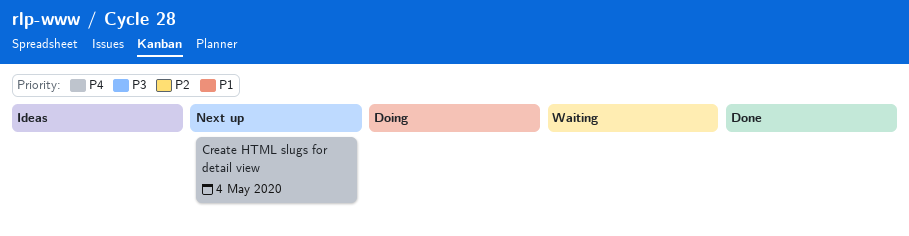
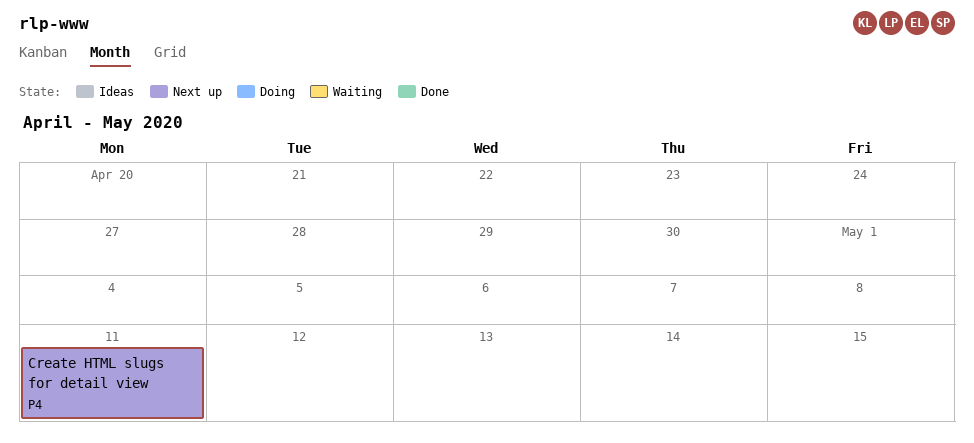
Create HTML slugs for detail view, due: May 4 -> May 11

